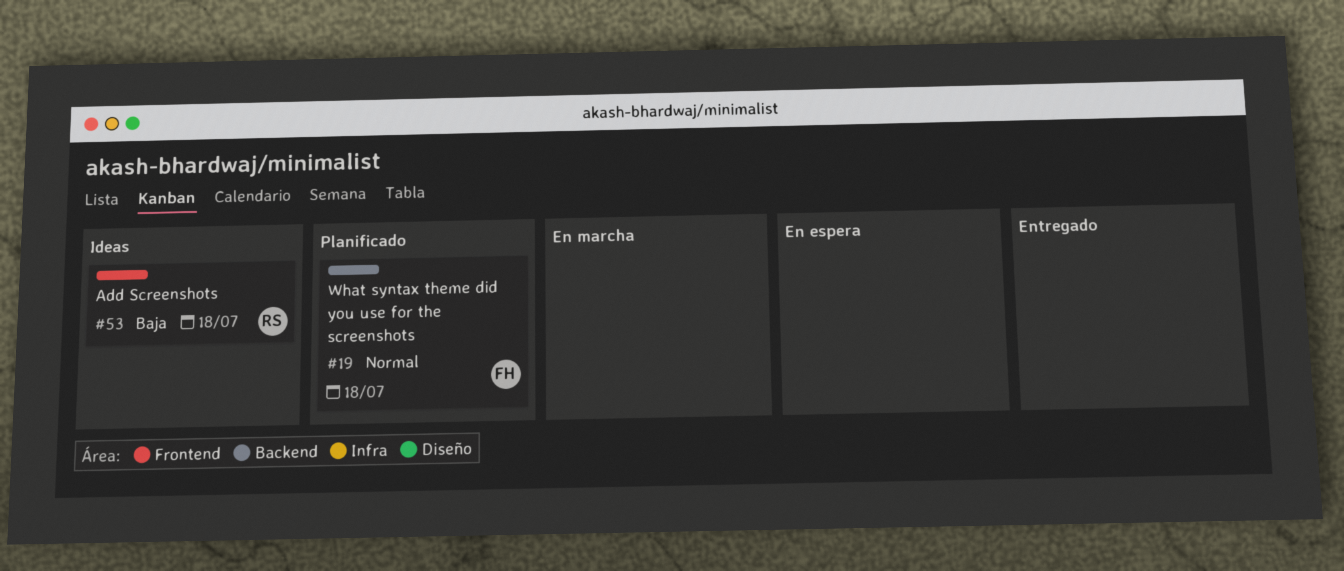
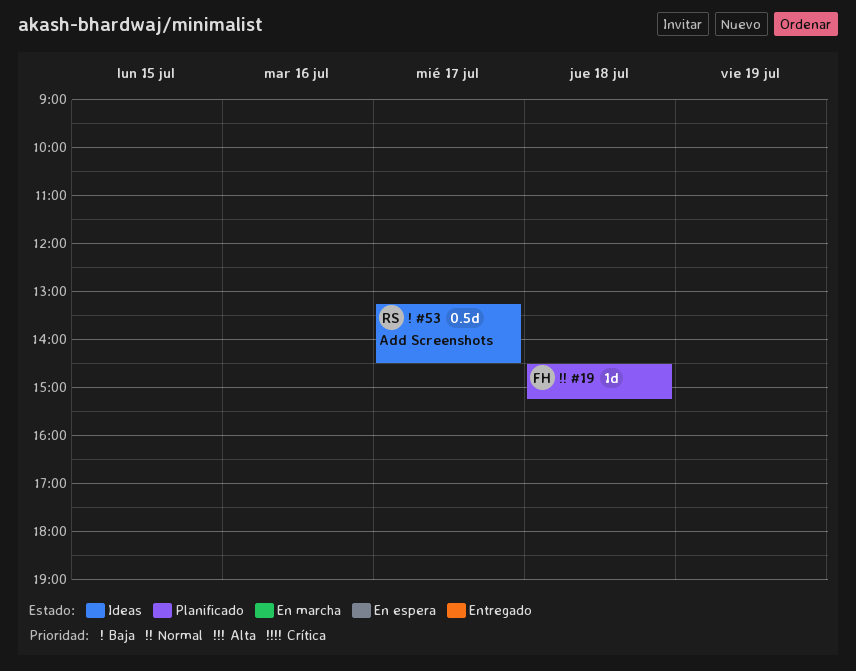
#53, day: Jul 18 -> Jul 17

